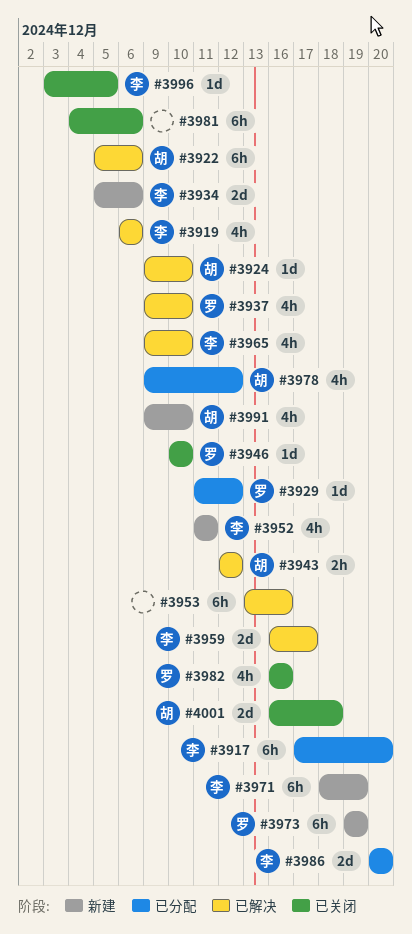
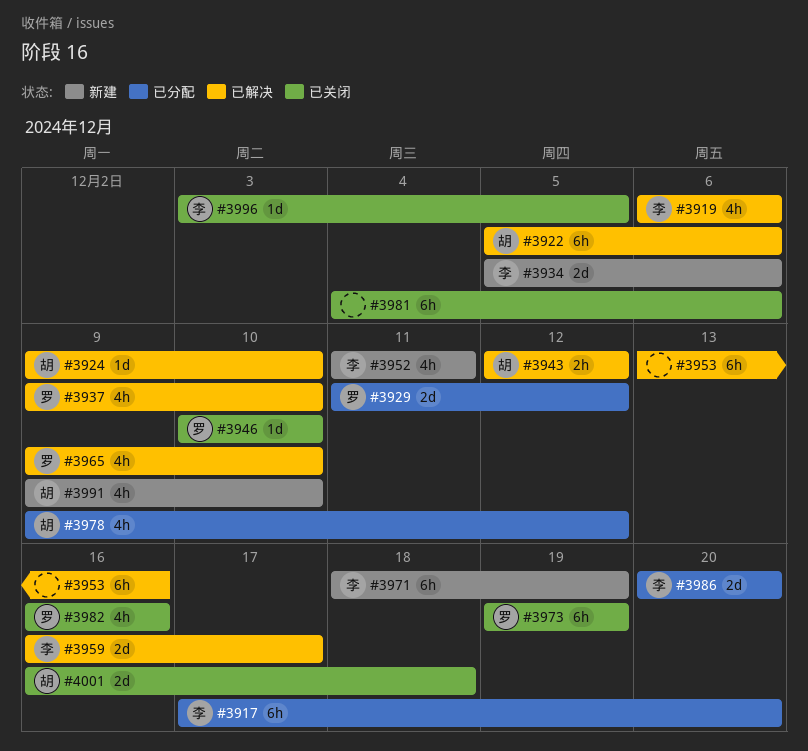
#3929, estimate: 1d -> 2d
#3965, owner: 李 -> 罗
#3973, status: 新建 -> 已关闭

